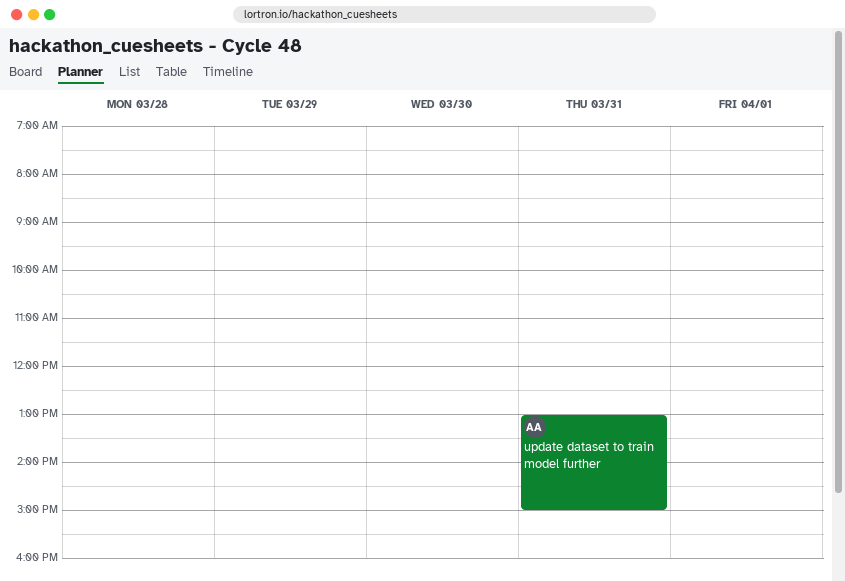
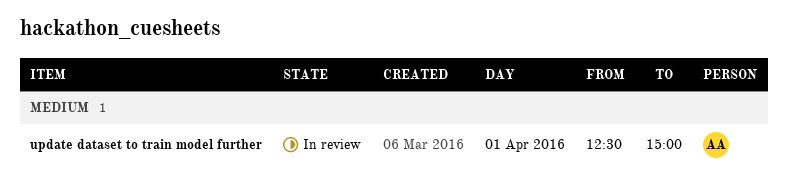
update dataset to train model further, day: Mar 31 -> Apr 1
update dataset to train model further, begins: 13:00 -> 12:30

